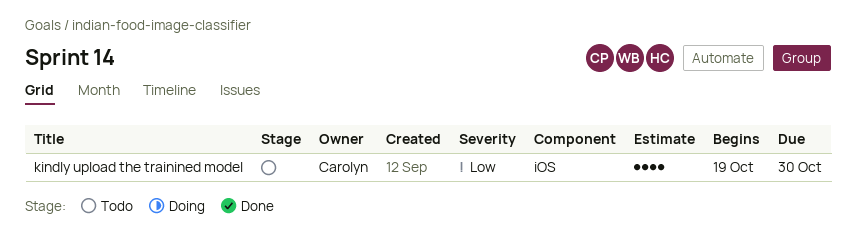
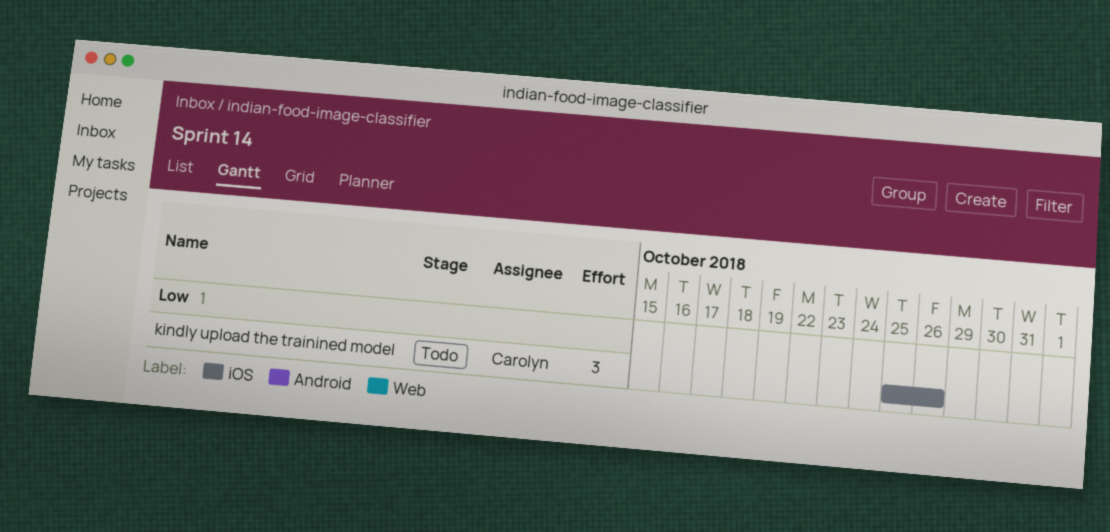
kindly upload the trainined model, estimate: 4 -> 3
kindly upload the trainined model, start: Oct 19 -> Oct 25
kindly upload the trainined model, due: Oct 30 -> Oct 26

